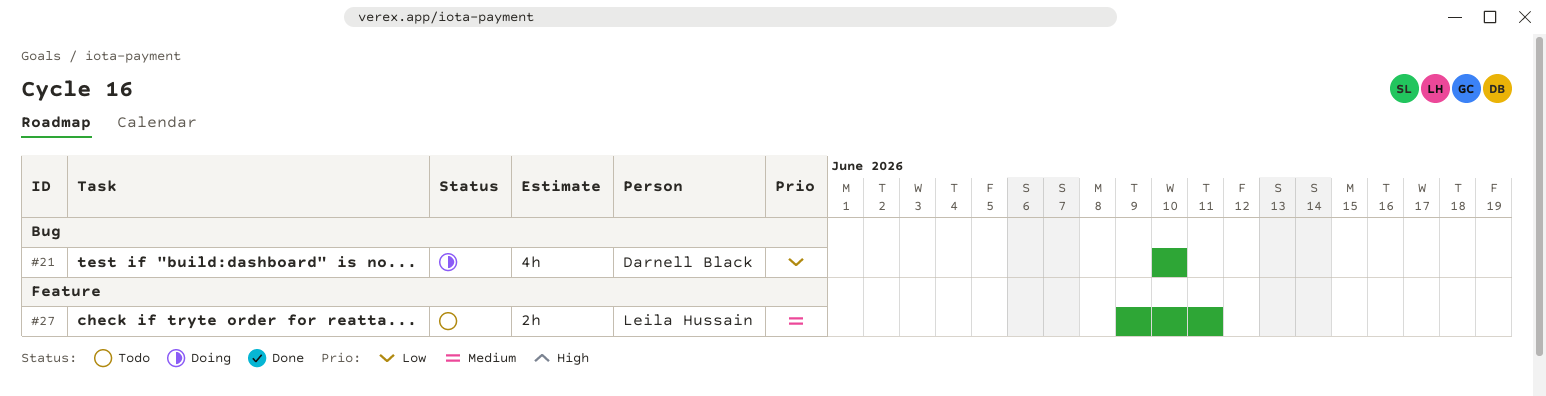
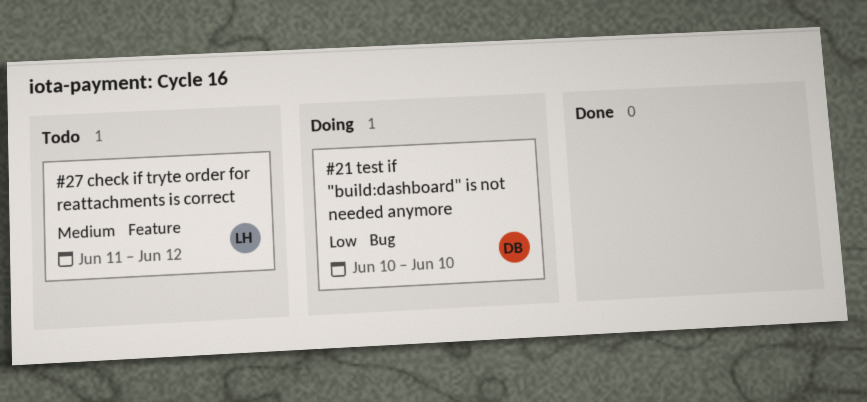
#27, start: Jun 9 -> Jun 11
#27, due: Jun 11 -> Jun 12

